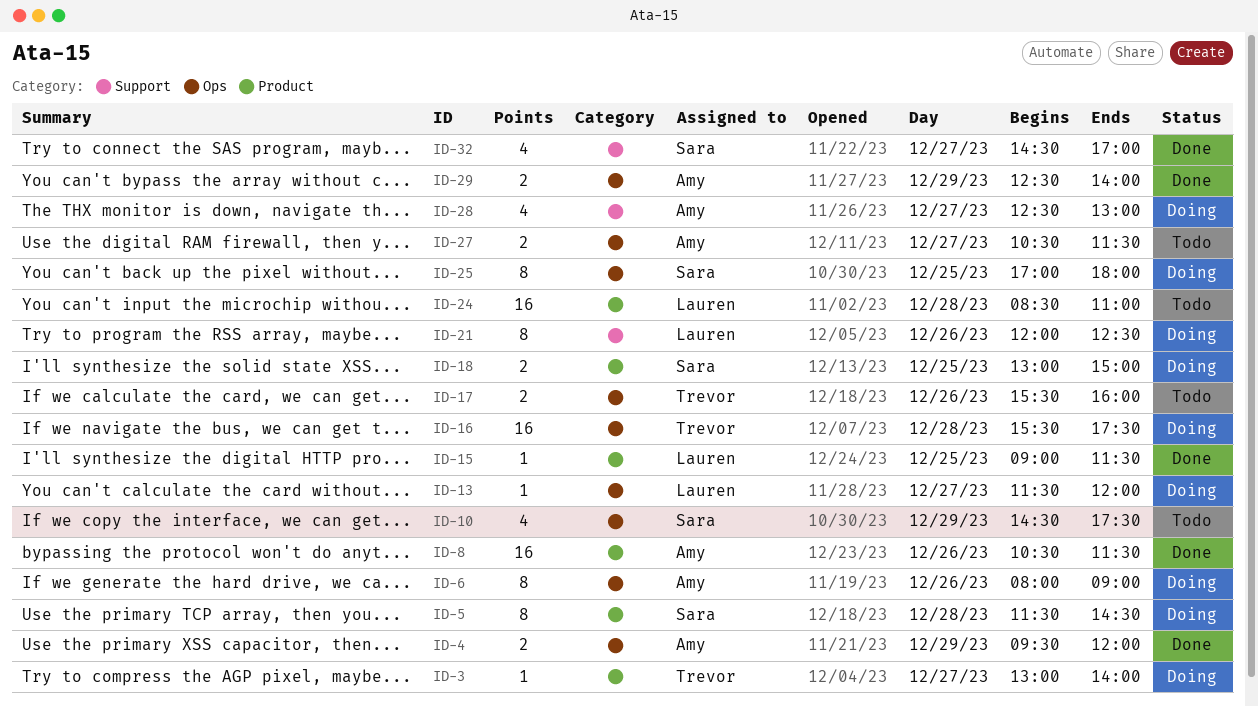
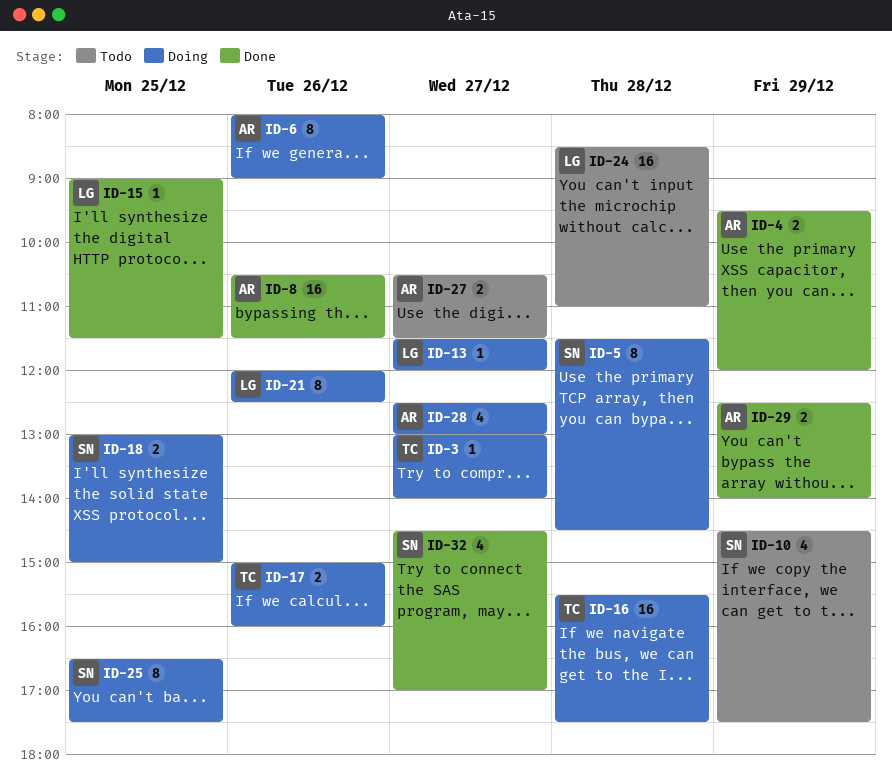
ID-17, status: Todo -> Doing
ID-17, begins: 15:30 -> 15:00
ID-25, begins: 17:00 -> 16:30
ID-25, ends: 18:00 -> 17:30

